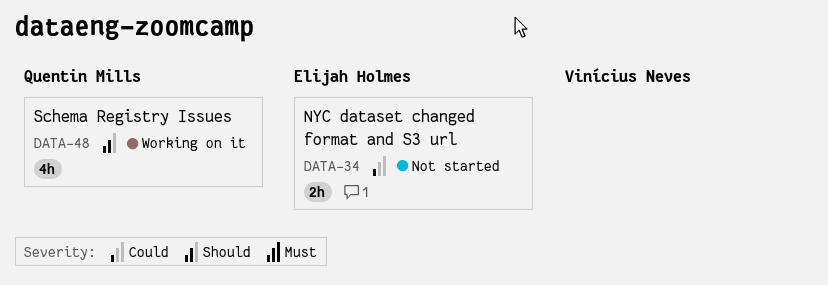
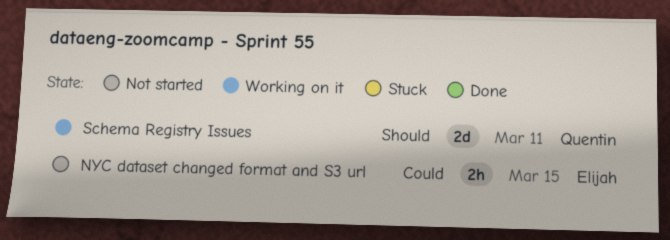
Schema Registry Issues, estimate: 4h -> 2d

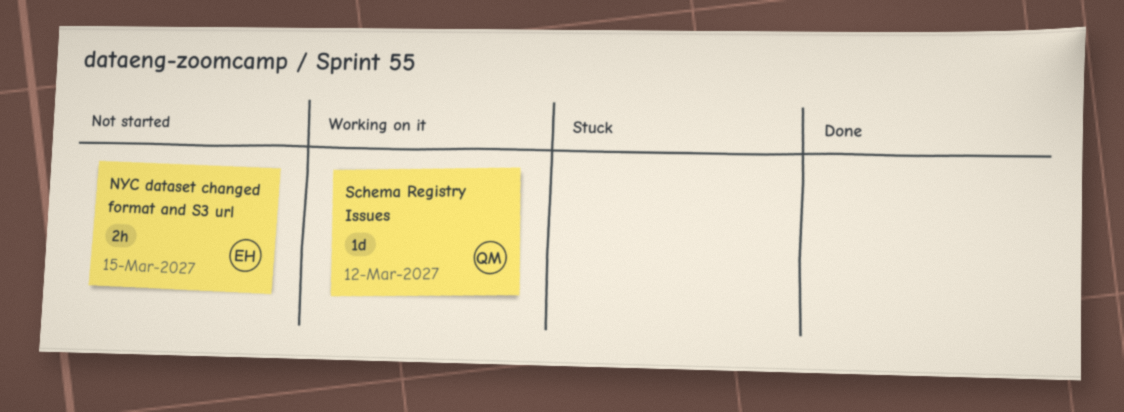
Schema Registry Issues, estimate: 2d -> 1d
Schema Registry Issues, due: Mar 11 -> Mar 12

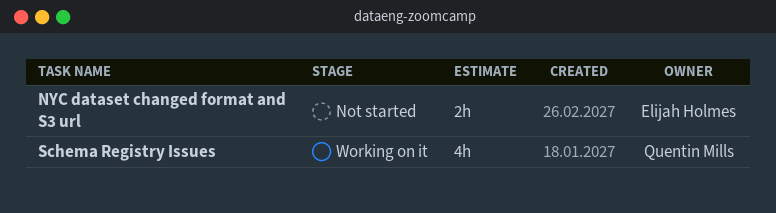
Schema Registry Issues, estimate: 1d -> 4h

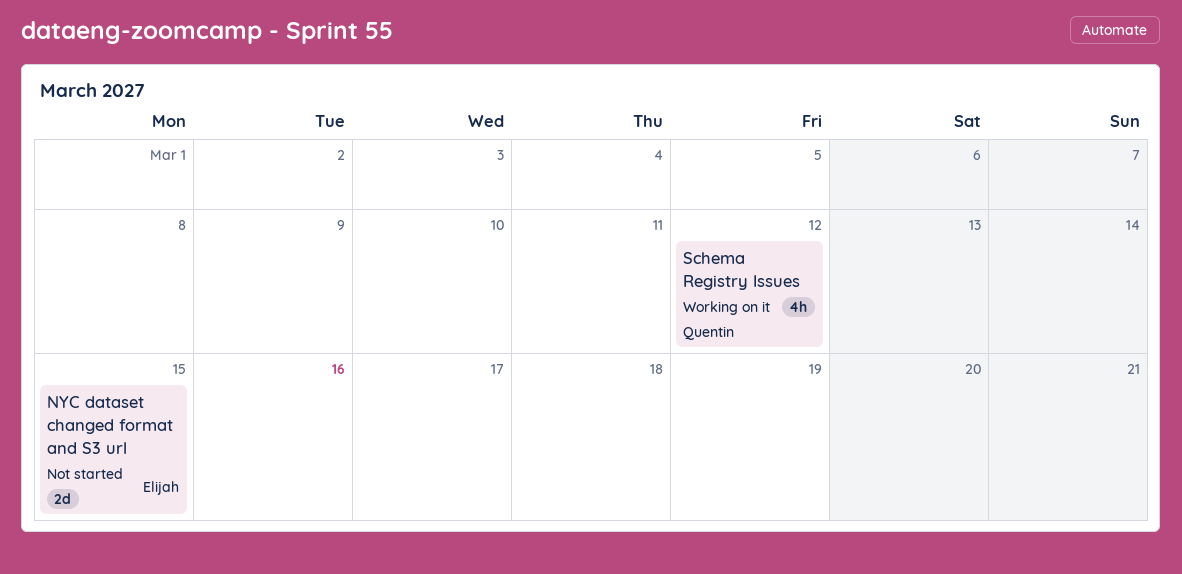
NYC dataset changed format and S3 url, estimate: 2h -> 2d

